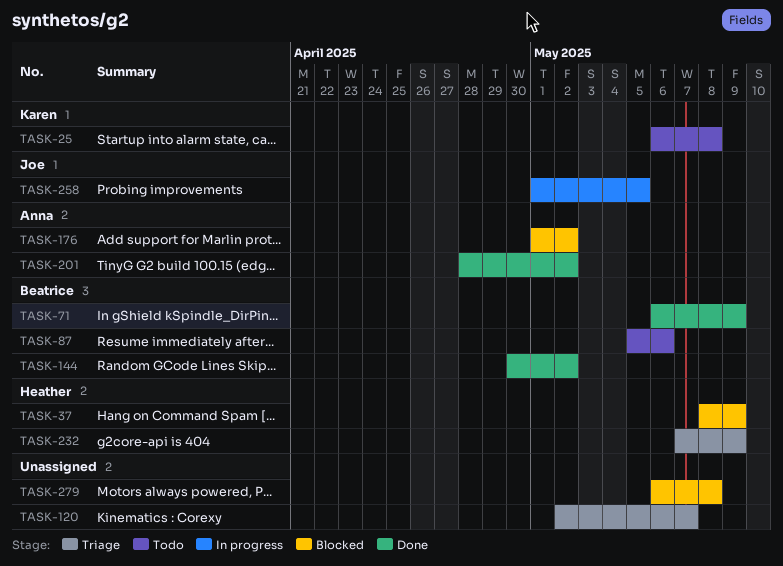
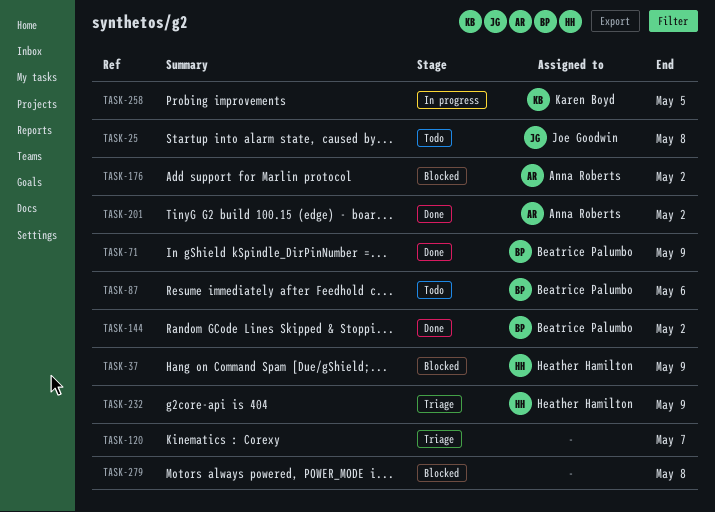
TASK-25, owner: Karen Boyd -> Joe Goodwin
TASK-258, owner: Joe Goodwin -> Karen Boyd

